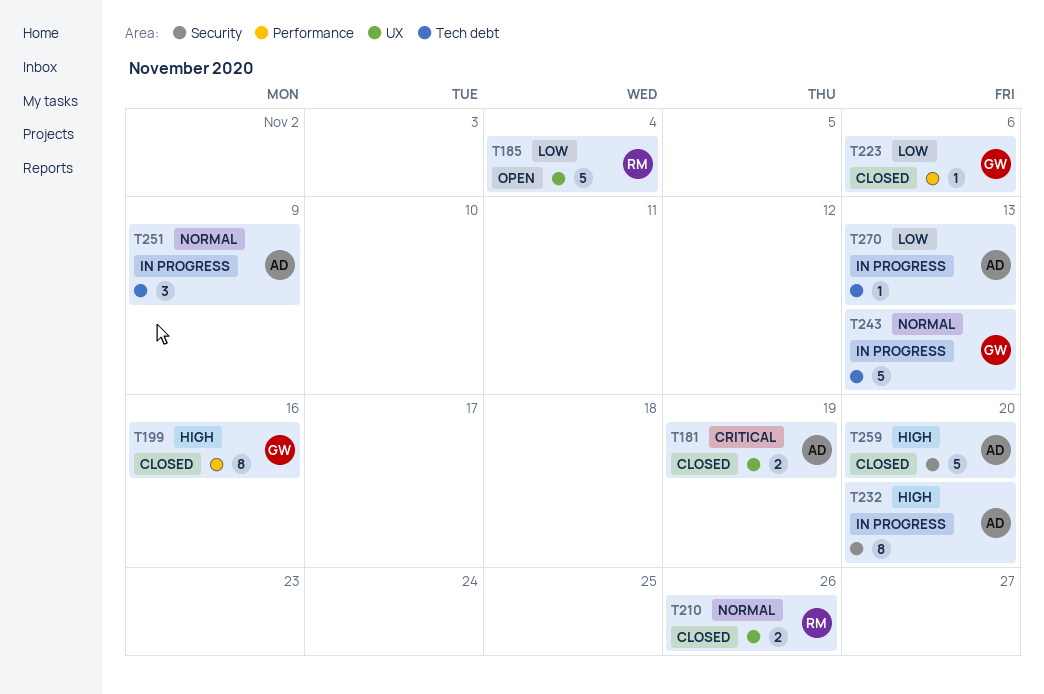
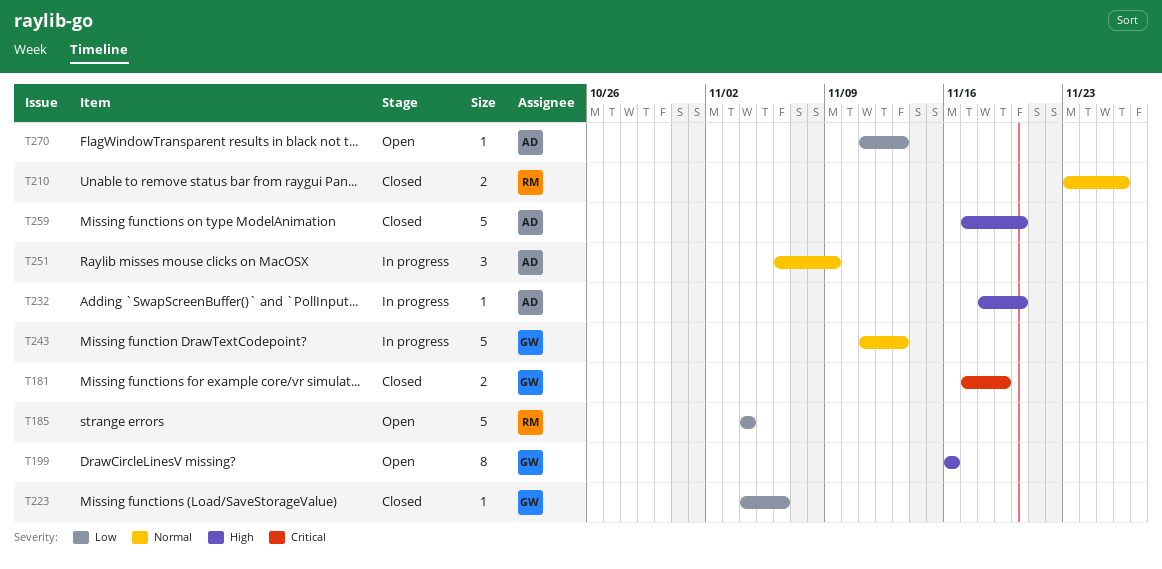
T181, owner: AD -> GW
T199, status: Closed -> Open
T232, estimate: 8 -> 1
T270, status: In progress -> Open

